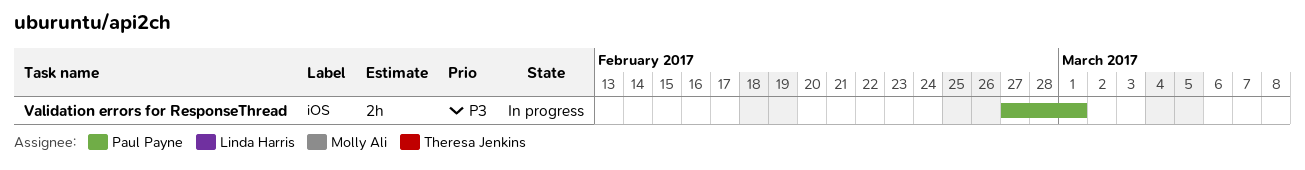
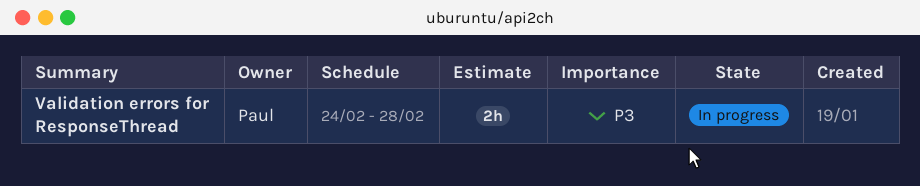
Validation errors for ResponseThread, start: Feb 27 -> Feb 24
Validation errors for ResponseThread, due: Mar 1 -> Feb 28

